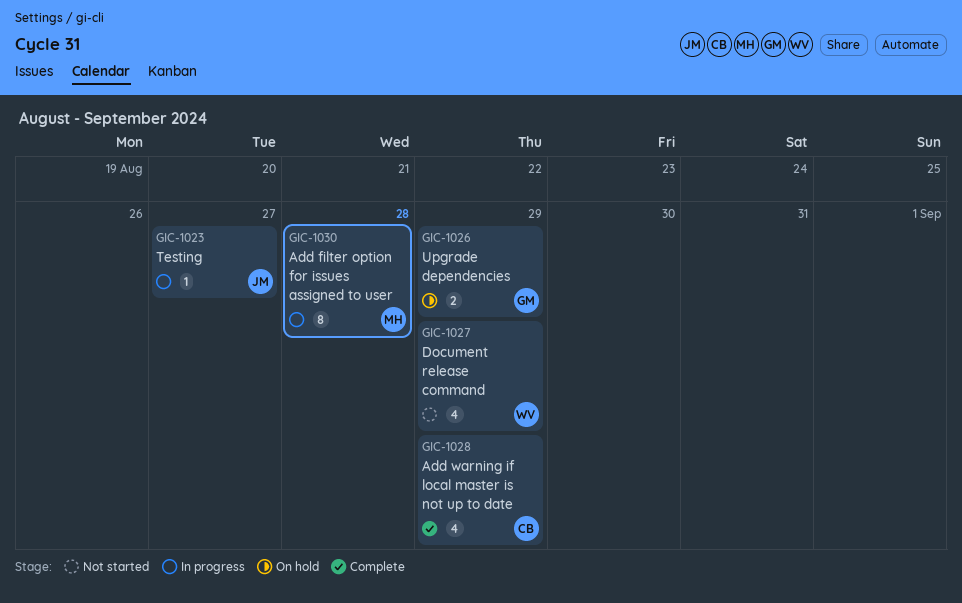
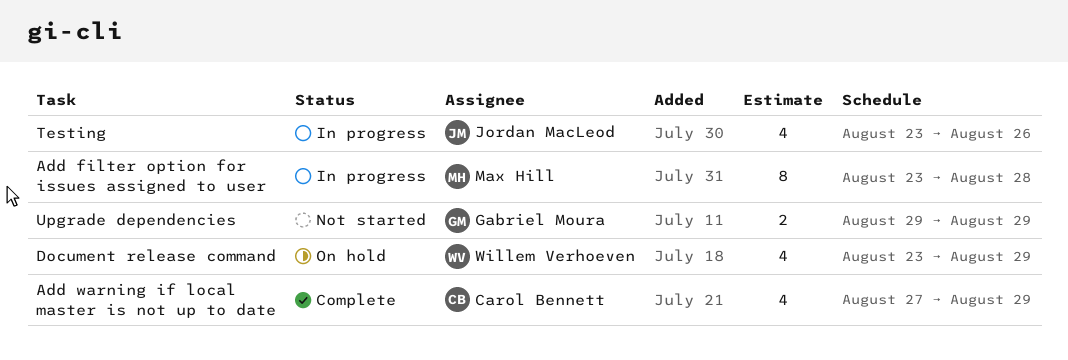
Document release command, status: Not started -> On hold
Testing, estimate: 1 -> 4
Testing, due: Aug 27 -> Aug 26
Upgrade dependencies, status: On hold -> Not started

